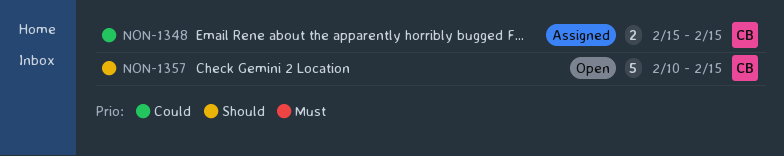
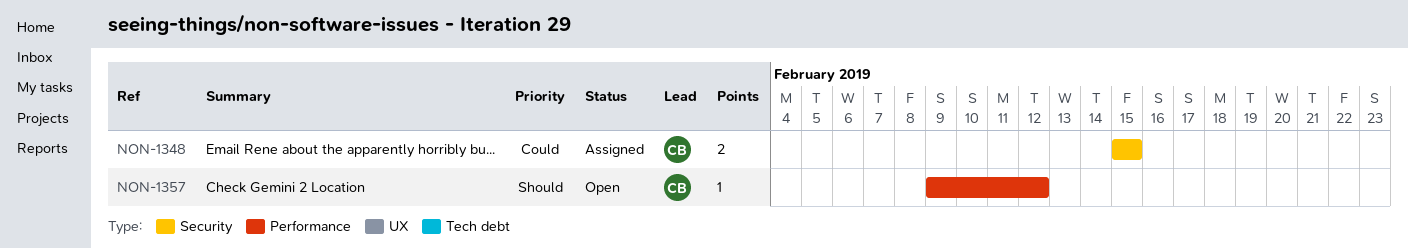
NON-1357, estimate: 5 -> 1
NON-1357, start: Feb 10 -> Feb 9
NON-1357, due: Feb 15 -> Feb 12

